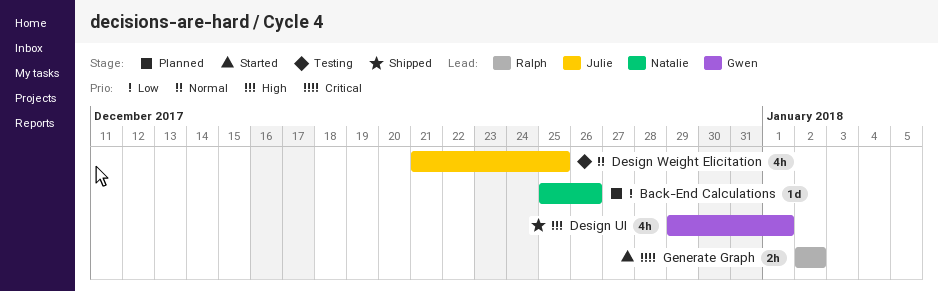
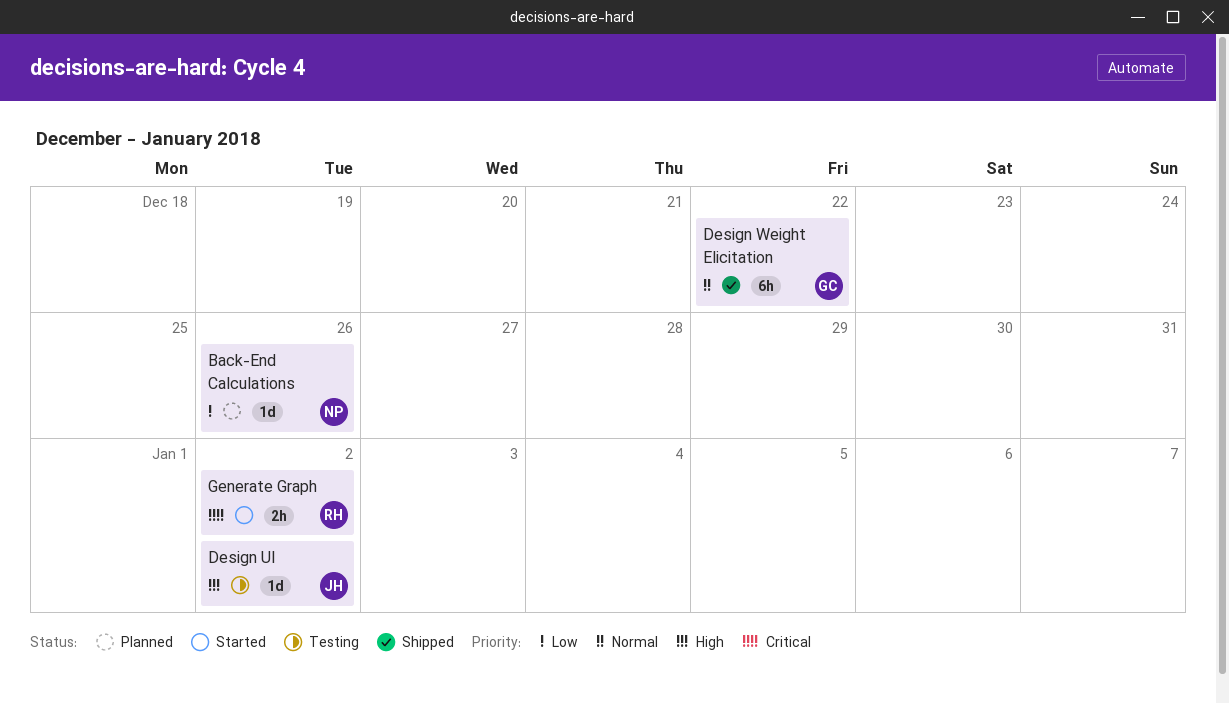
Design UI, status: Shipped -> Testing
Design UI, owner: Gwen -> Julie
Design UI, estimate: 4h -> 1d
Design UI, due: Jan 1 -> Jan 2
Design Weight Elicitation, status: Testing -> Shipped
Design Weight Elicitation, owner: Julie -> Gwen
Design Weight Elicitation, estimate: 4h -> 6h
Design Weight Elicitation, due: Dec 25 -> Dec 22

